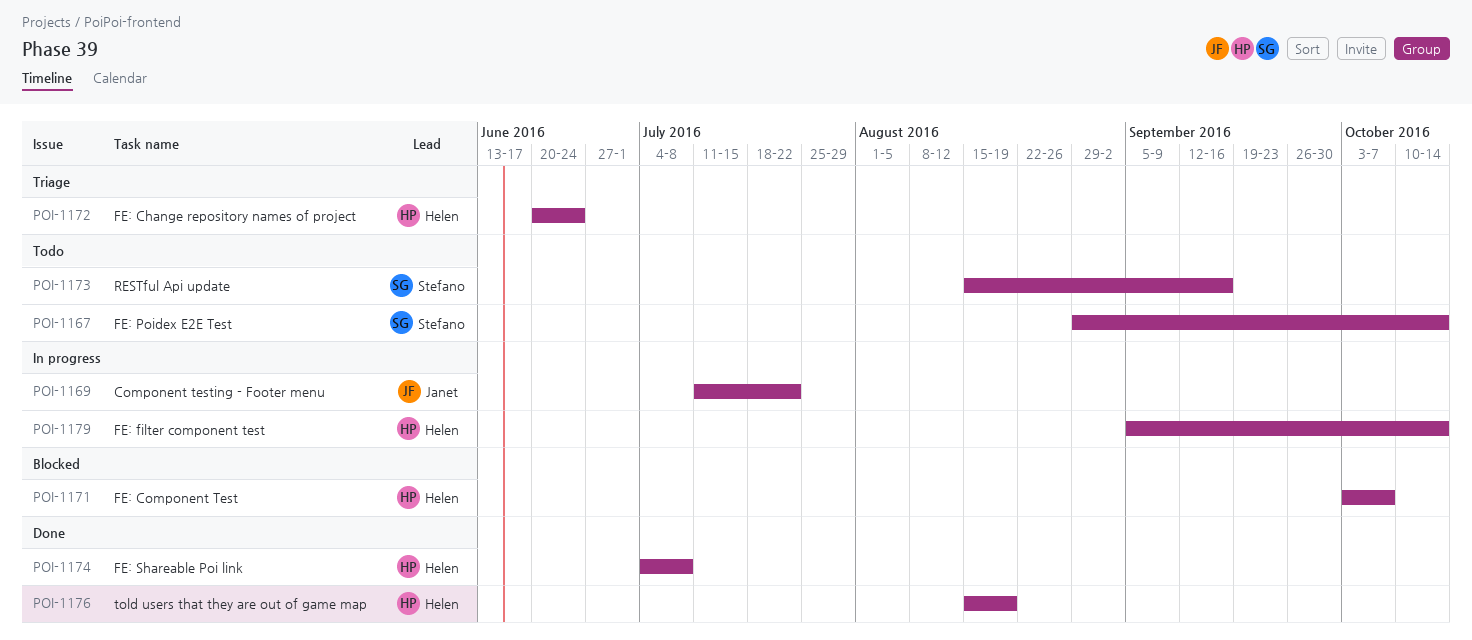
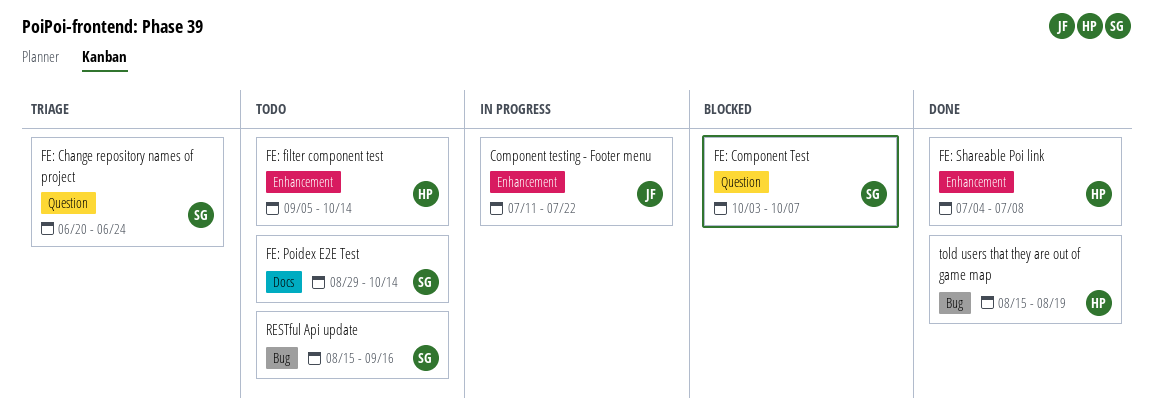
FE: Change repository names of project, owner: Helen -> Stefano
FE: Component Test, owner: Helen -> Stefano
FE: filter component test, status: In progress -> Todo

